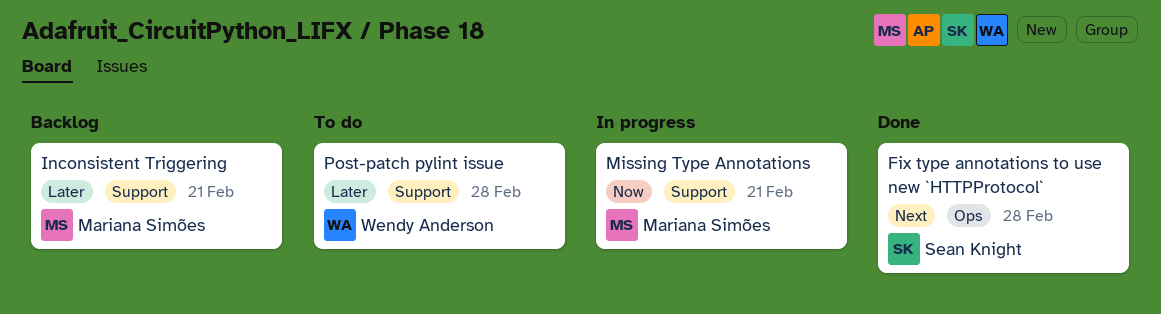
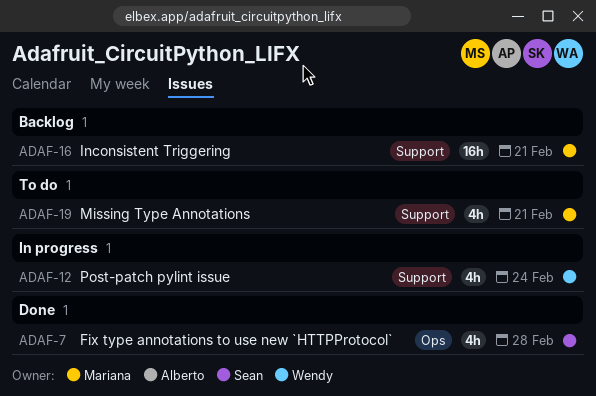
Missing Type Annotations, status: In progress -> To do
Post-patch pylint issue, status: To do -> In progress
Post-patch pylint issue, due: Feb 28 -> Feb 24

